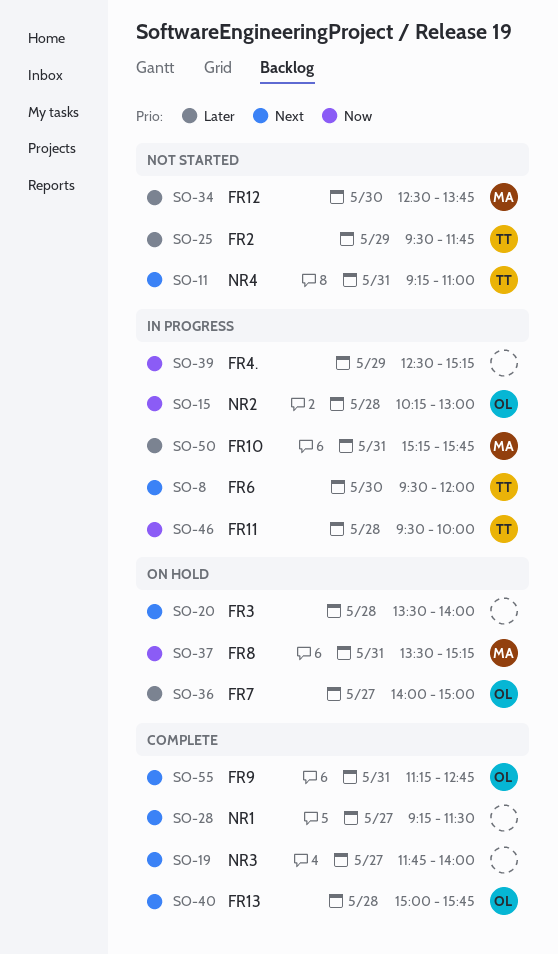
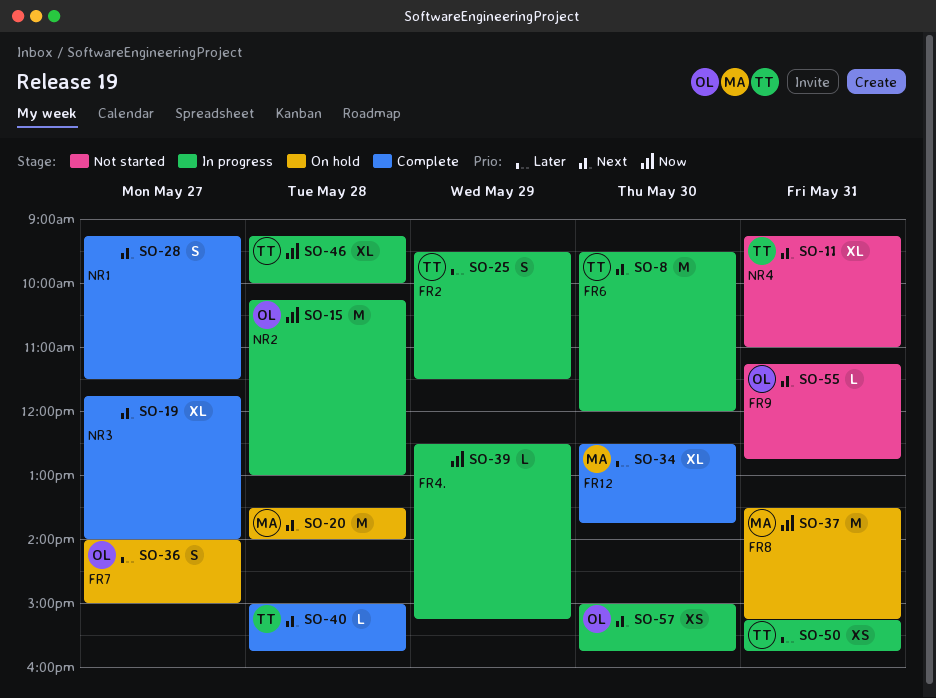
SO-20, owner: none -> MA
SO-25, status: Not started -> In progress
SO-25, ends: 11:45 -> 11:30
SO-34, status: Not started -> Complete
SO-40, owner: OL -> TT
SO-46, begins: 09:30 -> 09:15
SO-50, owner: MA -> TT
SO-55, status: Complete -> Not started
SO-57: none -> present

